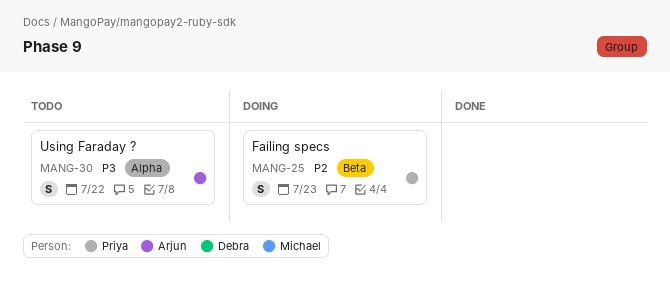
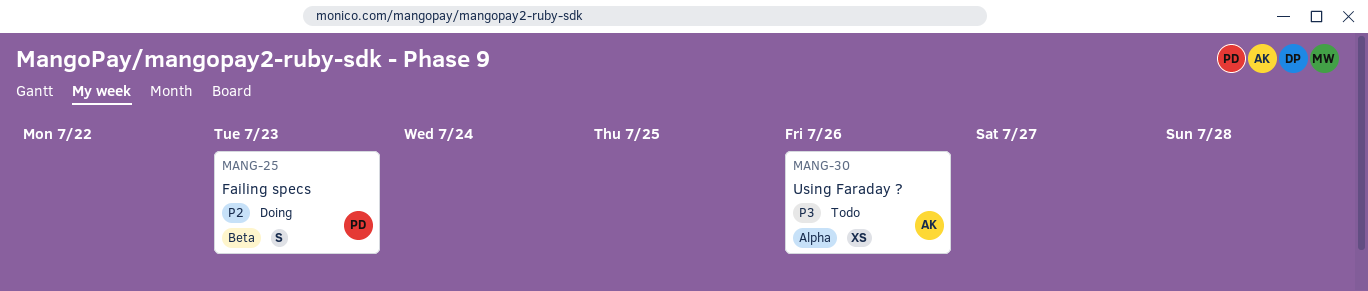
MANG-30, estimate: S -> XS
MANG-30, due: Jul 22 -> Jul 26

